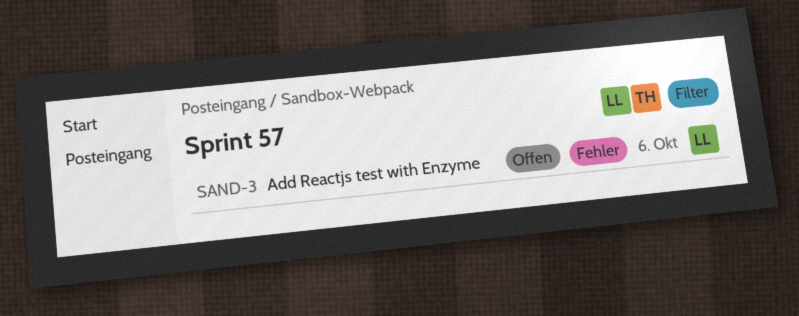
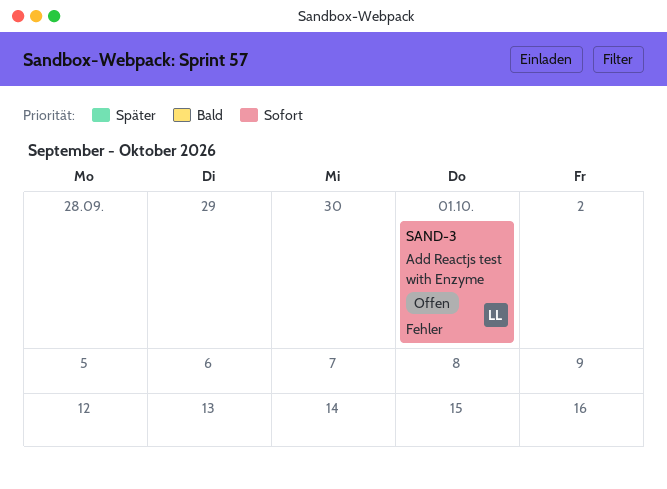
SAND-3, due: Oct 6 -> Oct 1

